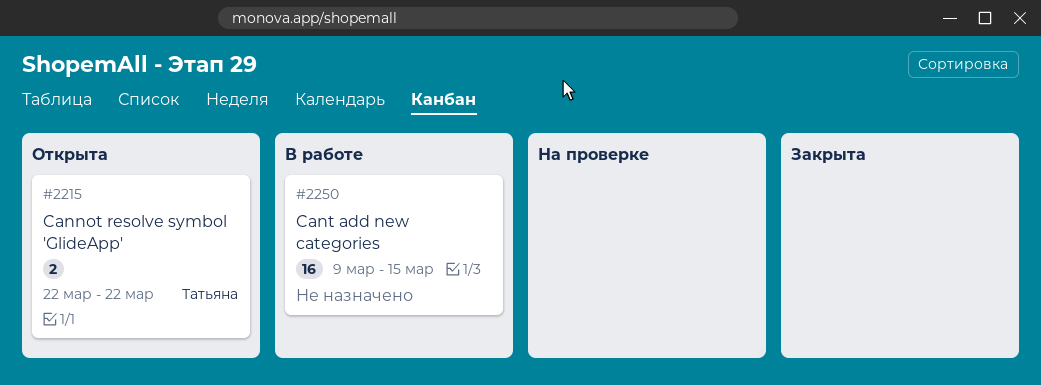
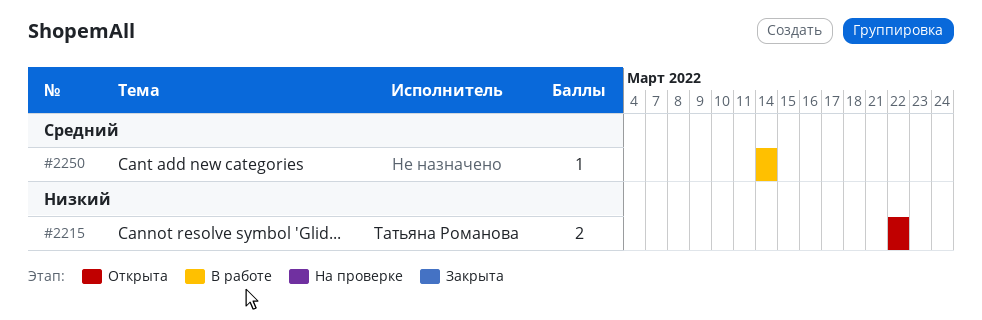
#2250, estimate: 16 -> 1
#2250, start: Mar 9 -> Mar 14
#2250, due: Mar 15 -> Mar 14

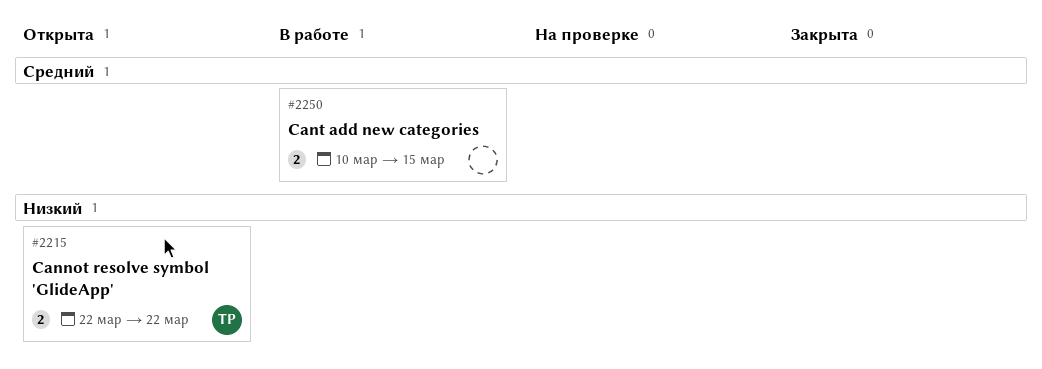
#2250, estimate: 1 -> 2
#2250, start: Mar 14 -> Mar 10
#2250, due: Mar 14 -> Mar 15

